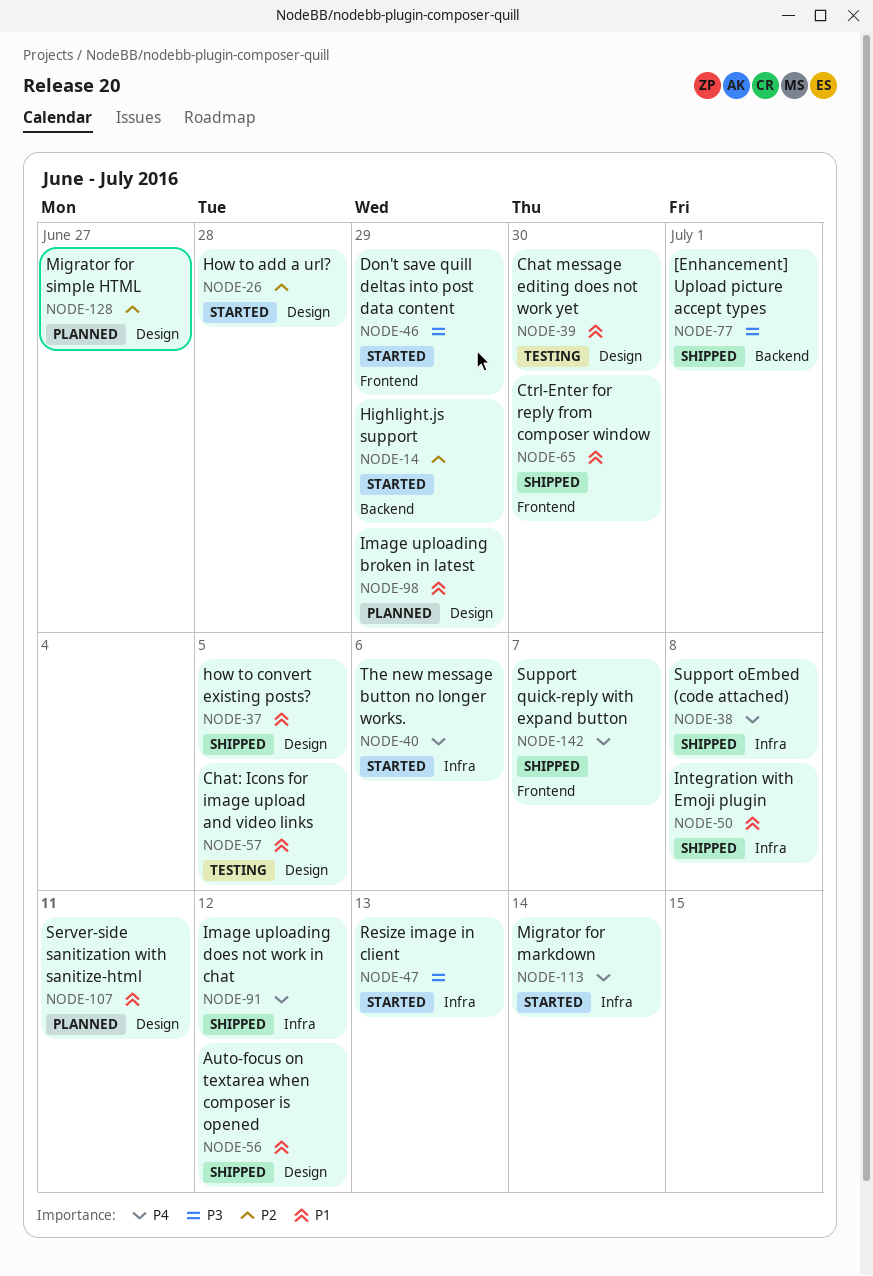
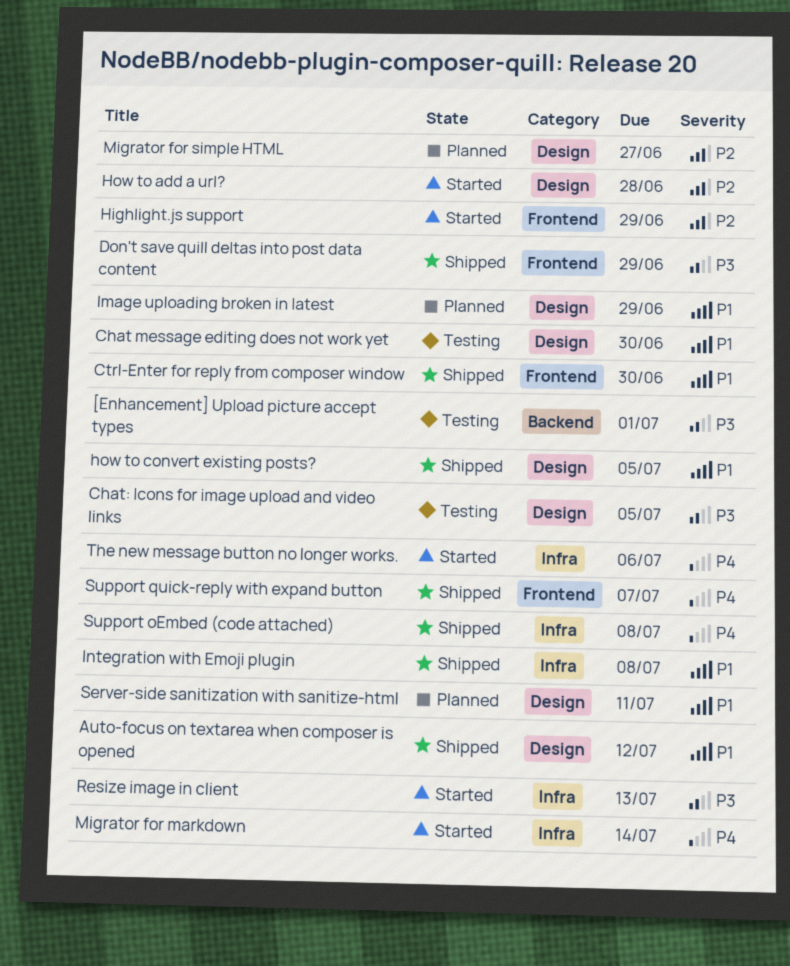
[Enhancement] Upload picture accept types, status: Shipped -> Testing
Chat: Icons for image upload and video links, priority: P1 -> P3
Don't save quill deltas into post data content, status: Started -> Shipped
Highlight.js support, label: Backend -> Frontend
Image uploading does not work in chat: present -> none

